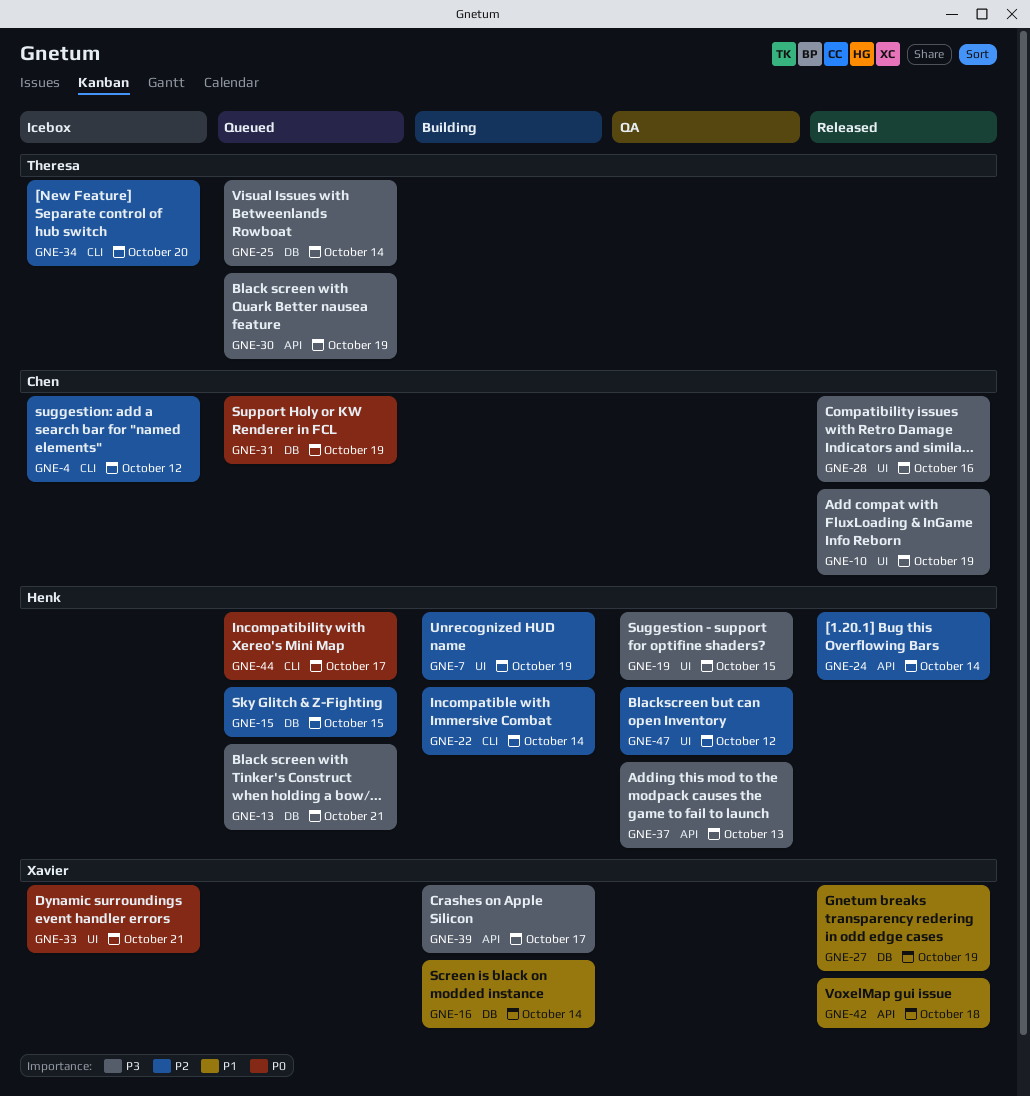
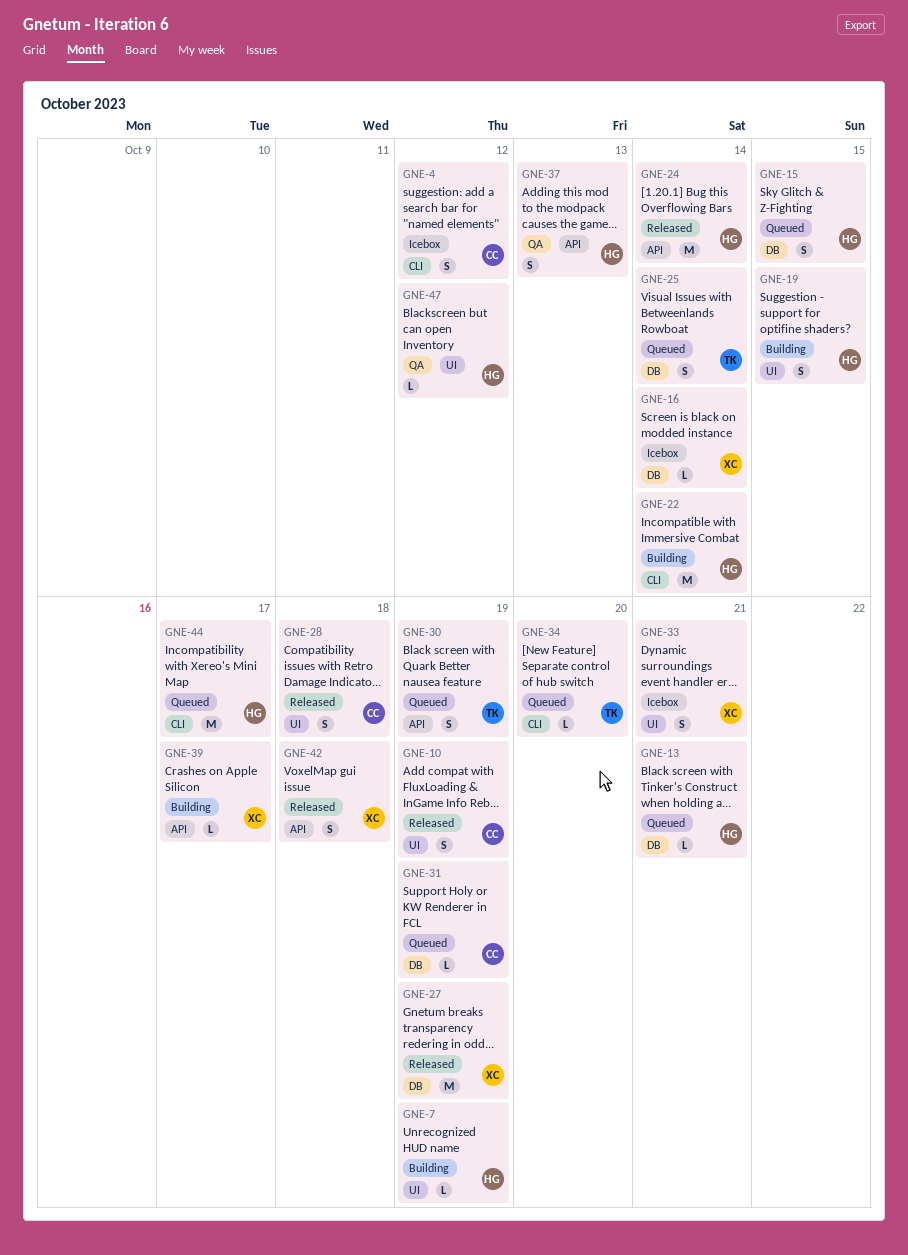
GNE-16, status: Building -> Icebox
GNE-19, status: QA -> Building
GNE-28, due: Oct 16 -> Oct 18
GNE-34, status: Icebox -> Queued

